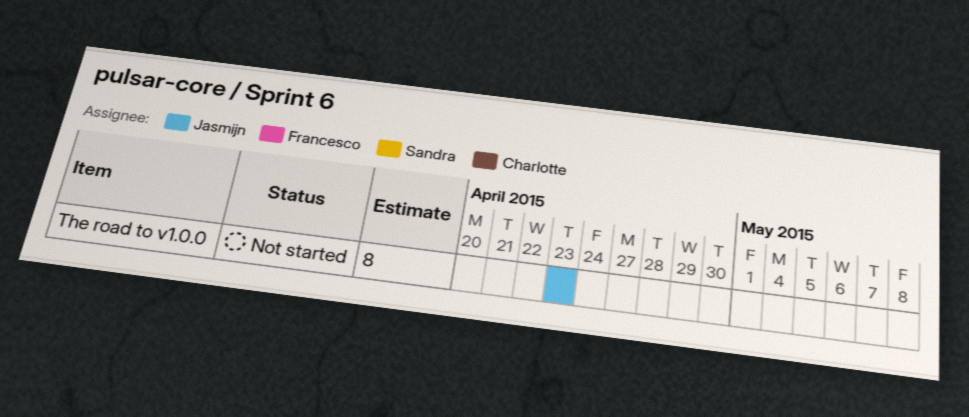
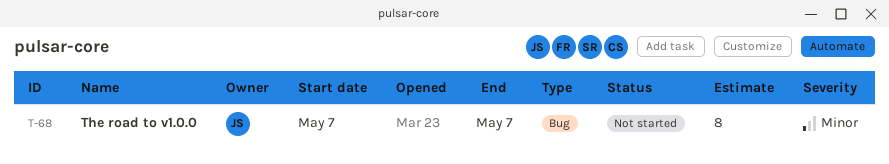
The road to v1.0.0, start: Apr 23 -> May 7
The road to v1.0.0, due: Apr 23 -> May 7

